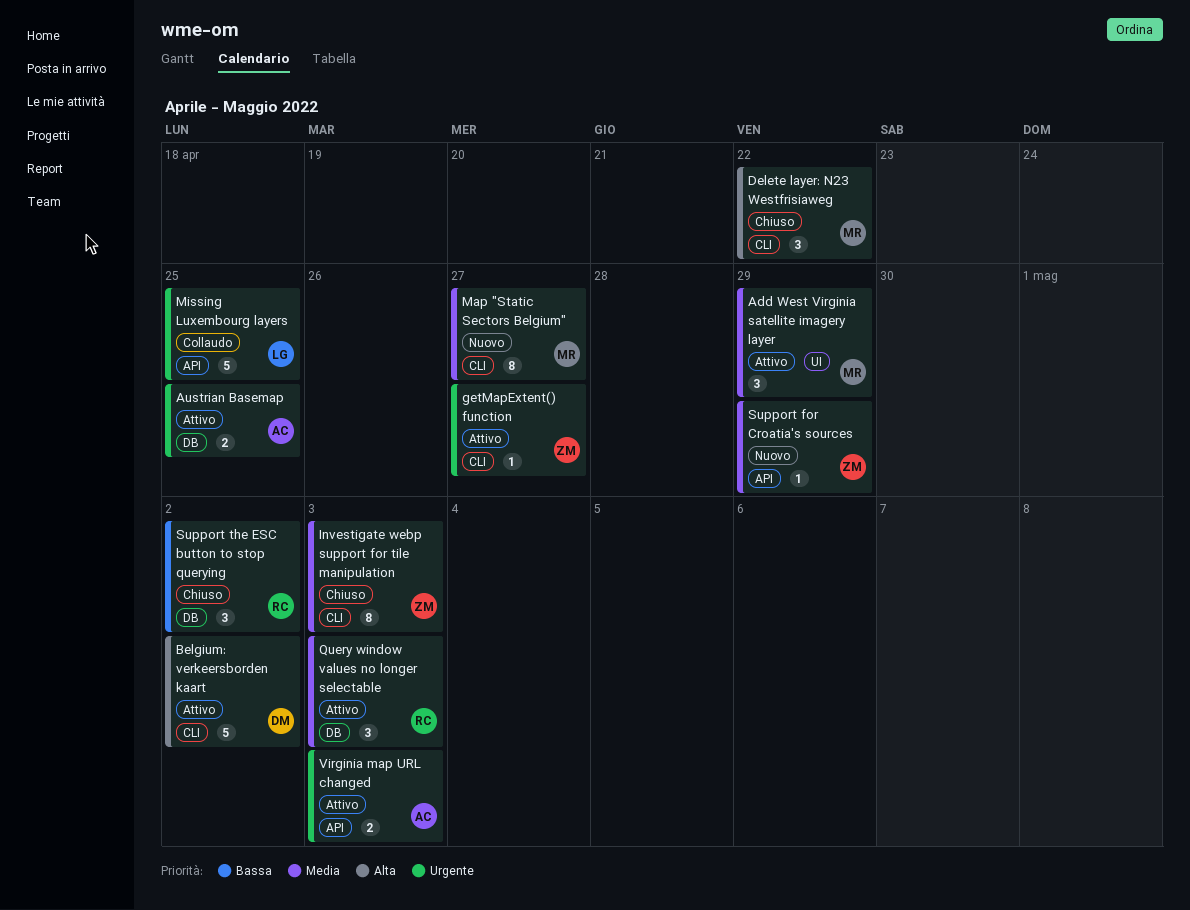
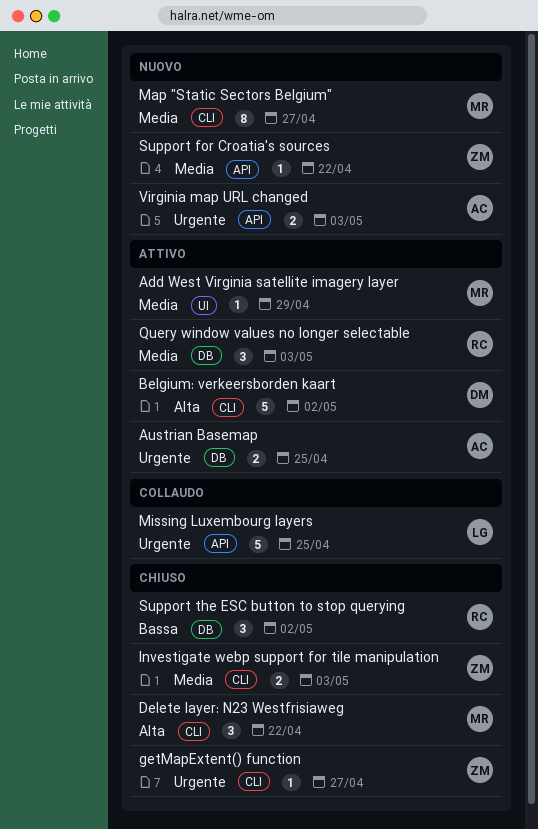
Add West Virginia satellite imagery layer, estimate: 3 -> 1
getMapExtent() function, status: Attivo -> Chiuso
Investigate webp support for tile manipulation, estimate: 8 -> 2
Support for Croatia's sources, due: Apr 29 -> Apr 22
Virginia map URL changed, status: Attivo -> Nuovo

